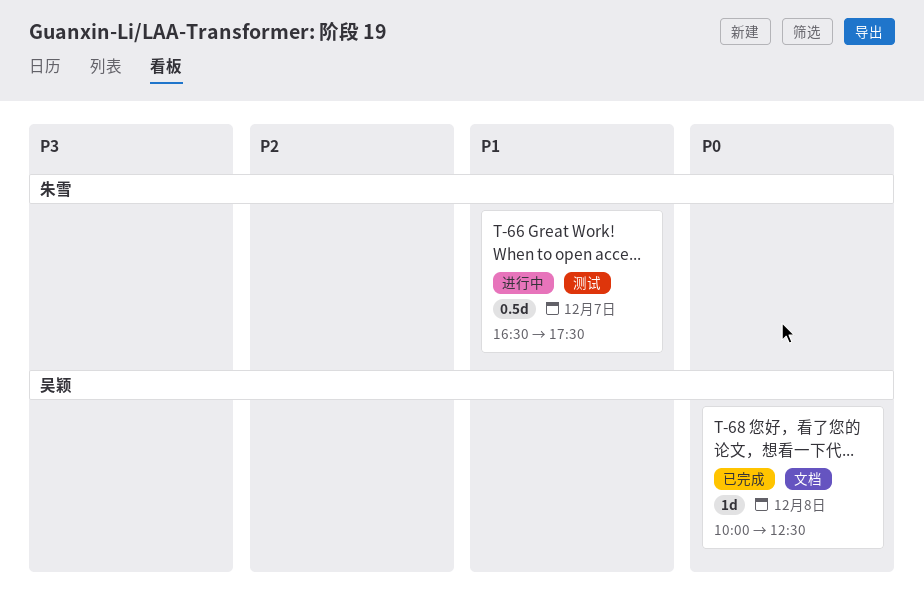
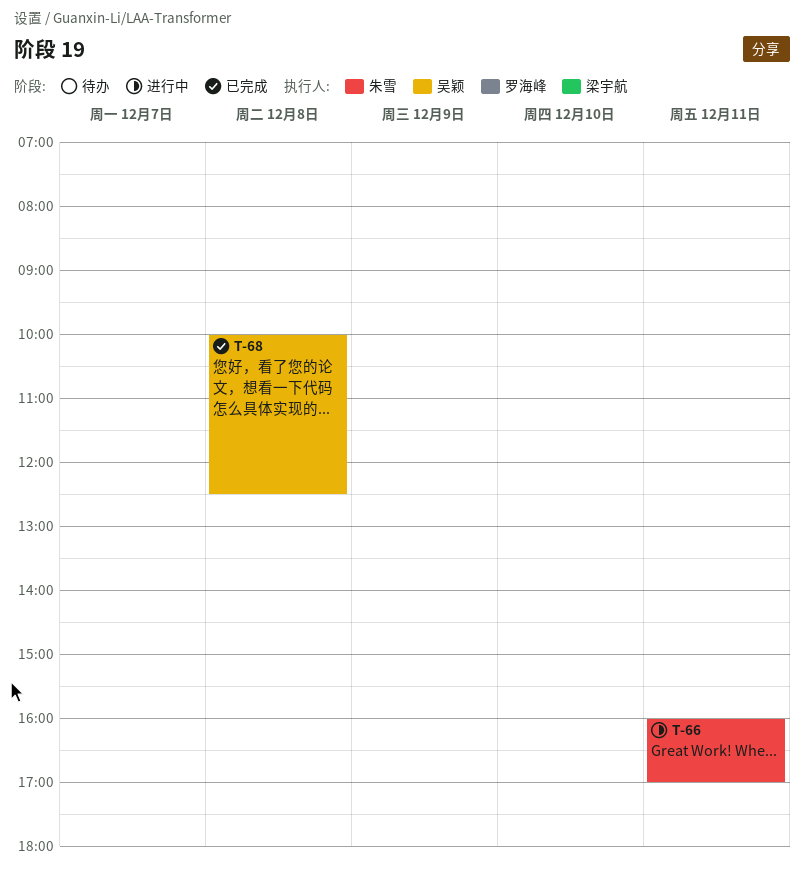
T-66, day: Dec 7 -> Dec 11
T-66, begins: 16:30 -> 16:00
T-66, ends: 17:30 -> 17:00

